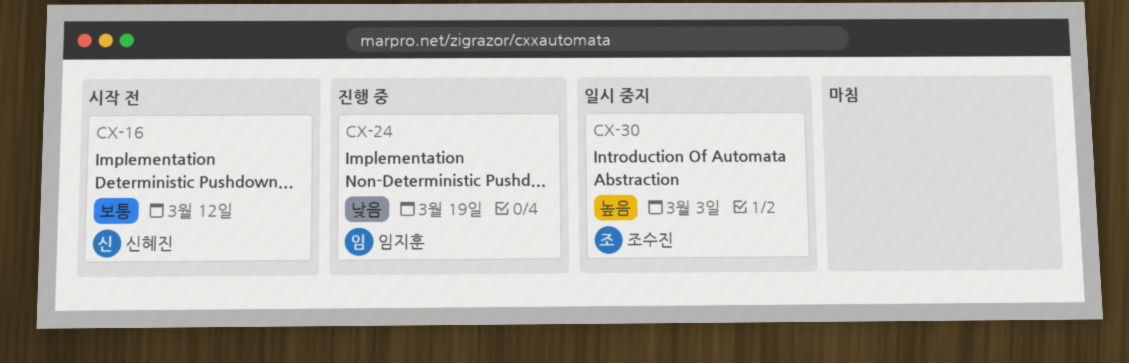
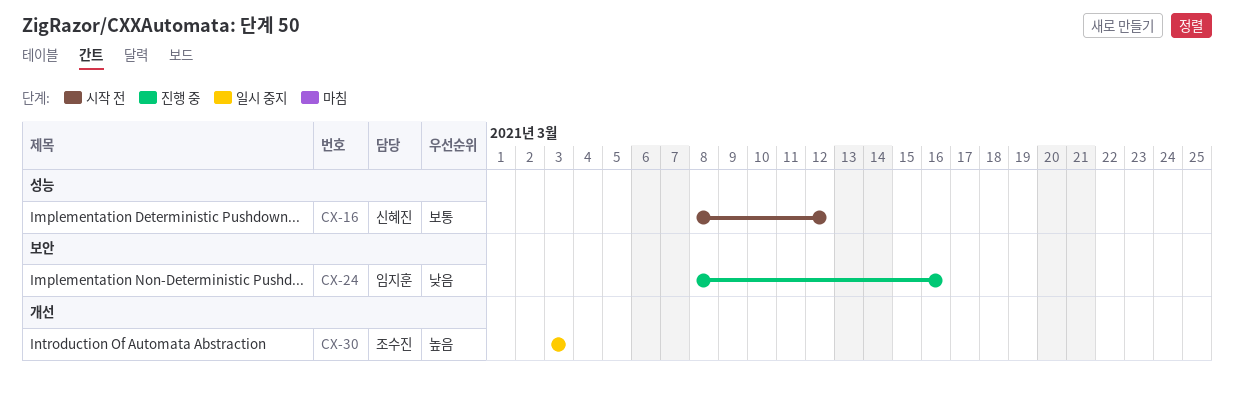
CX-24, due: Mar 19 -> Mar 16

